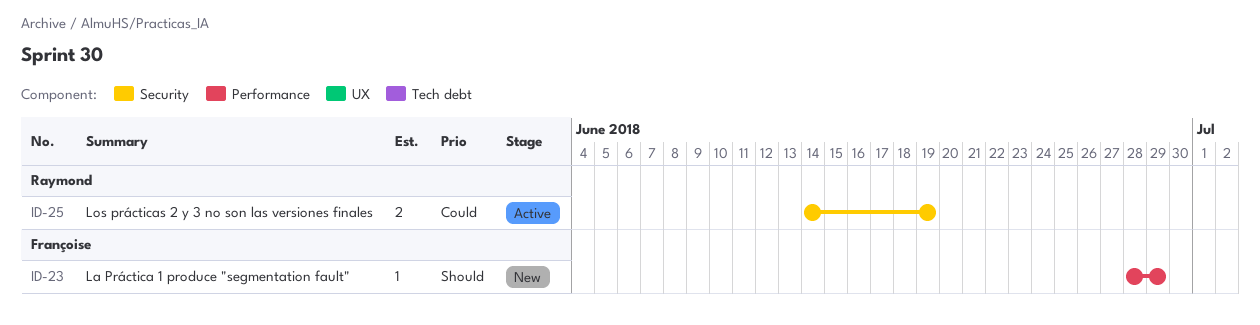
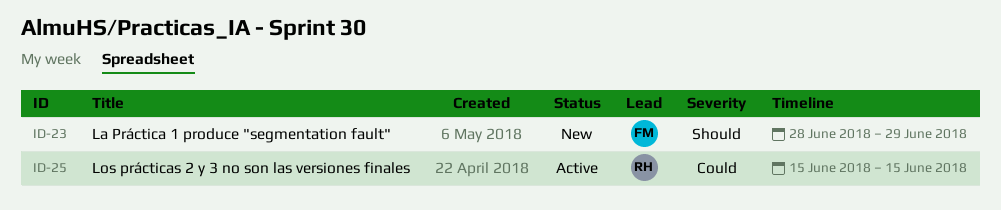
ID-25, start: Jun 14 -> Jun 15
ID-25, due: Jun 19 -> Jun 15

